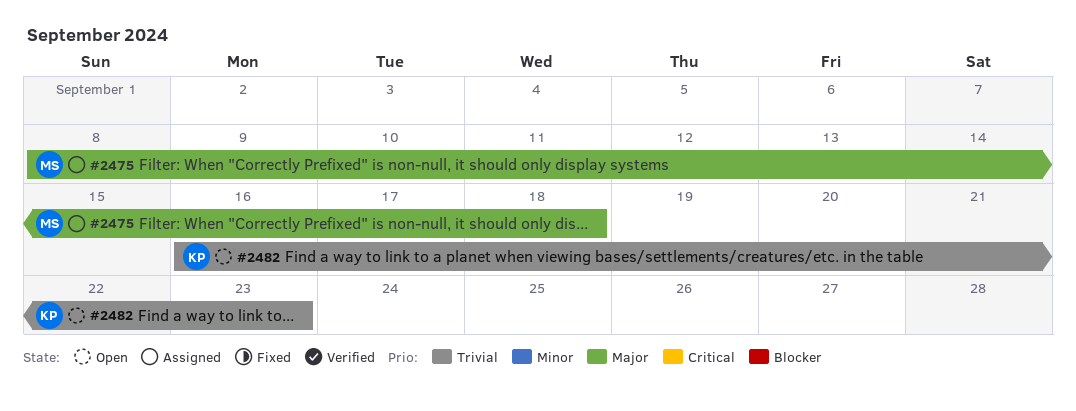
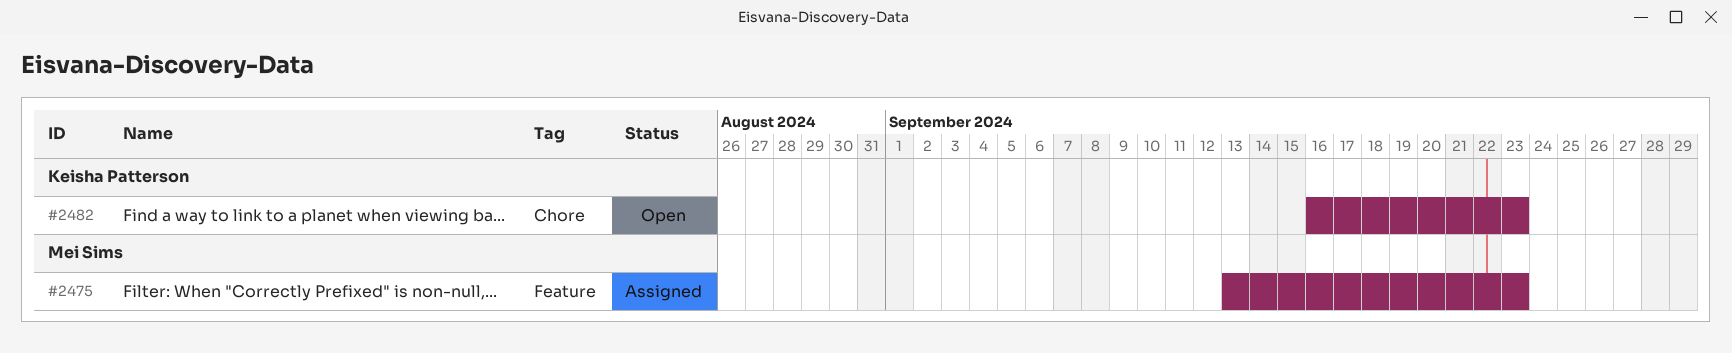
#2475, start: Sep 8 -> Sep 13
#2475, due: Sep 18 -> Sep 23

